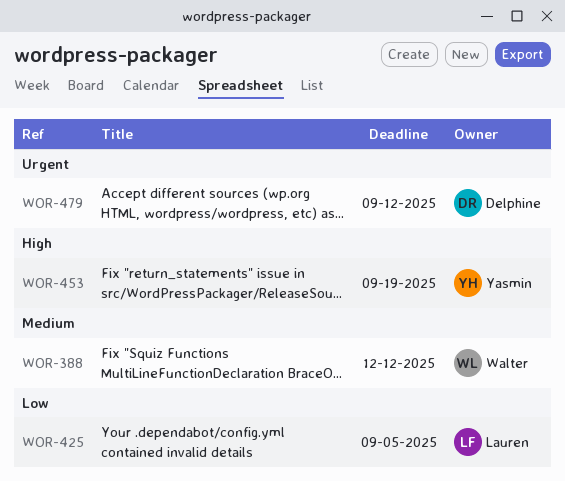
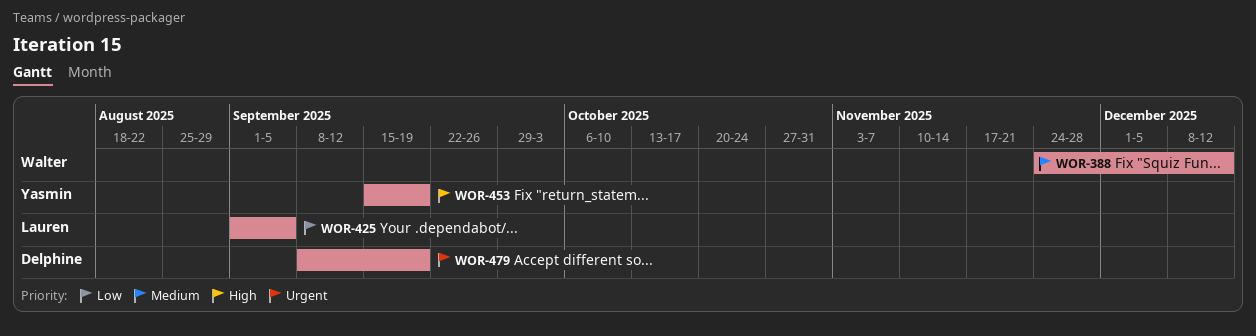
WOR-479, due: Sep 12 -> Sep 19

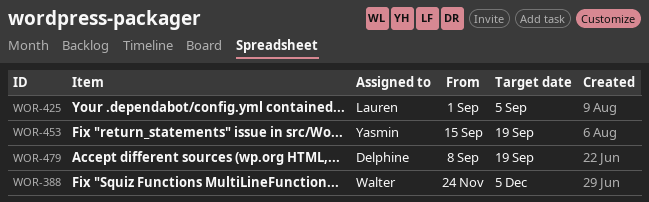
WOR-388, due: Dec 12 -> Dec 5

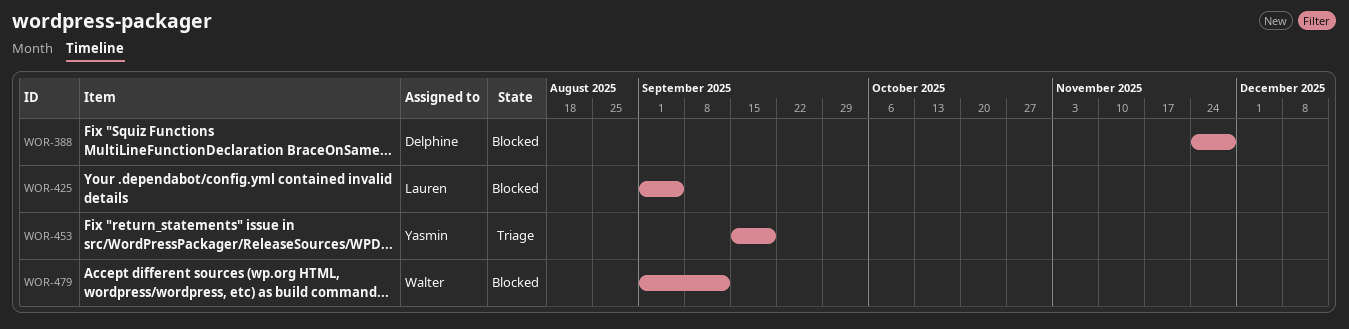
WOR-388, owner: Walter -> Delphine
WOR-388, due: Dec 5 -> Nov 28
WOR-479, owner: Delphine -> Walter
WOR-479, start: Sep 8 -> Sep 1
WOR-479, due: Sep 19 -> Sep 12

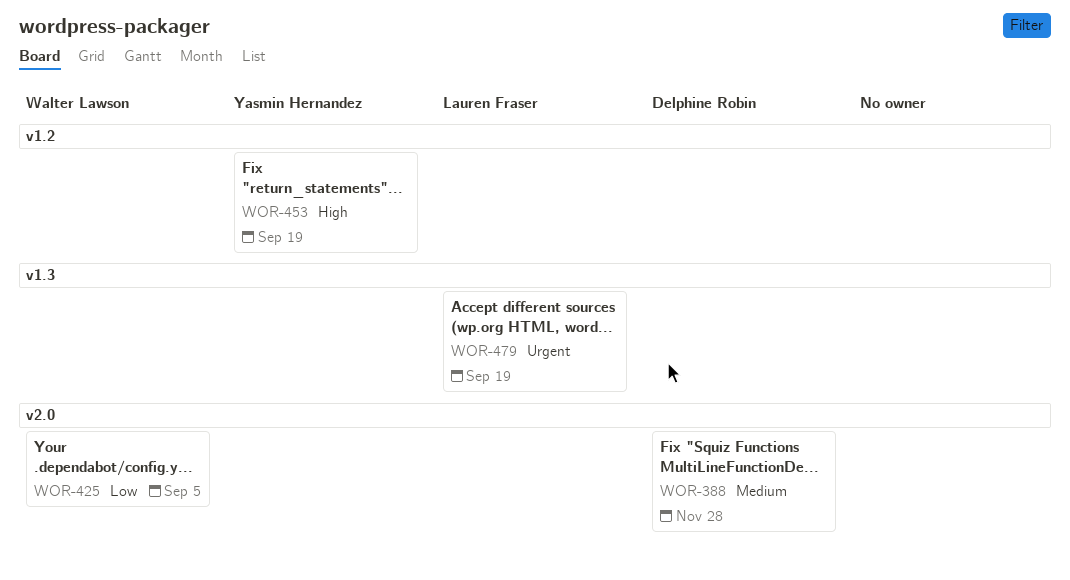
WOR-425, owner: Lauren Fraser -> Walter Lawson
WOR-479, owner: Walter Lawson -> Lauren Fraser
WOR-479, due: Sep 12 -> Sep 19

